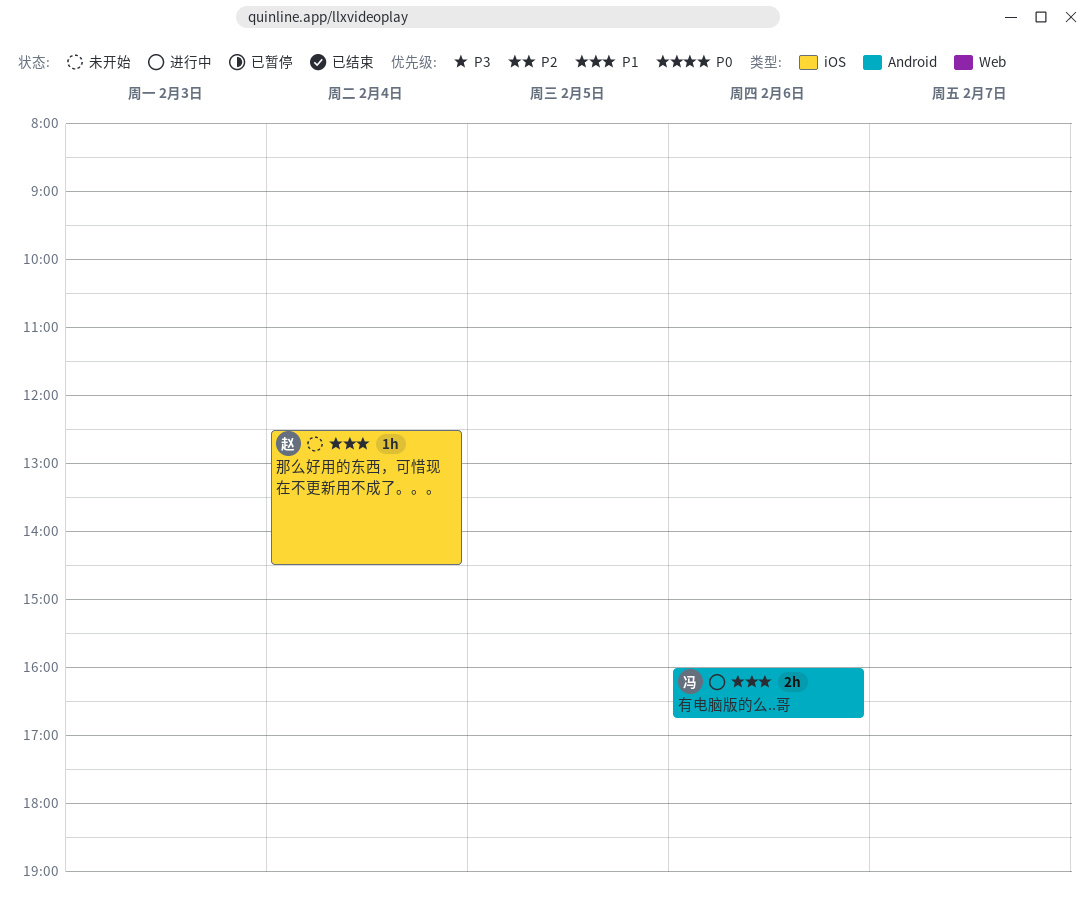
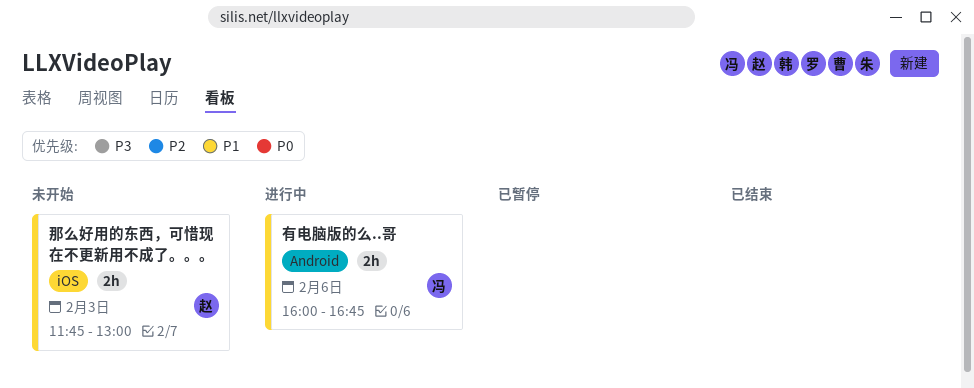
那么好用的东西，可惜现在不更新用不成了。。。, estimate: 1h -> 2h
那么好用的东西，可惜现在不更新用不成了。。。, day: Feb 4 -> Feb 3
那么好用的东西，可惜现在不更新用不成了。。。, begins: 12:30 -> 11:45
那么好用的东西，可惜现在不更新用不成了。。。, ends: 14:30 -> 13:00

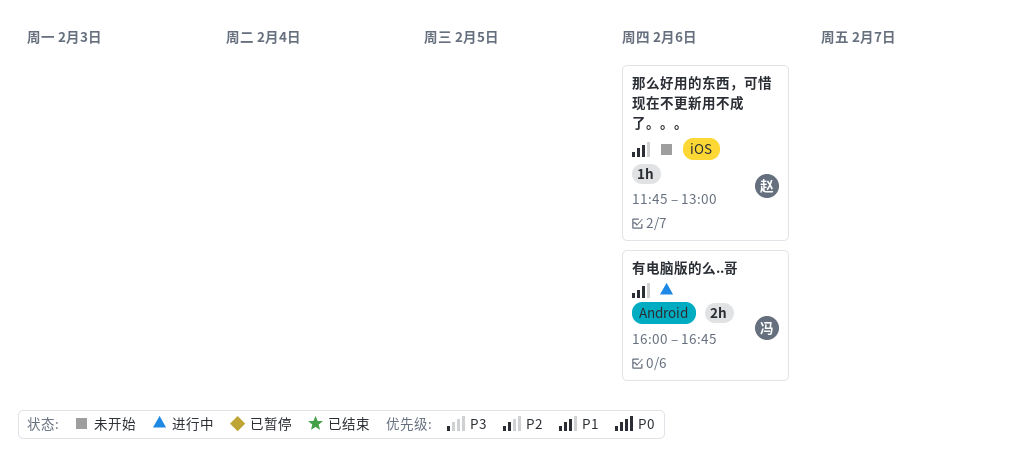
那么好用的东西，可惜现在不更新用不成了。。。, estimate: 2h -> 1h
那么好用的东西，可惜现在不更新用不成了。。。, day: Feb 3 -> Feb 6

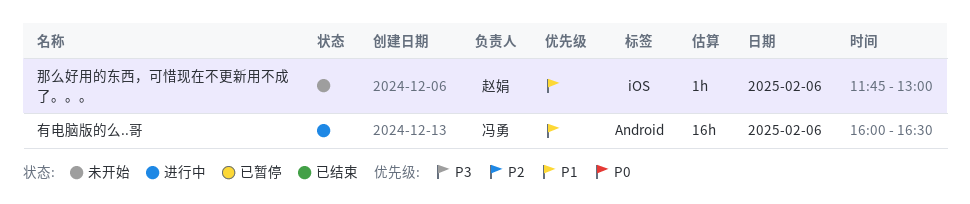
有电脑版的么..哥, estimate: 2h -> 16h
有电脑版的么..哥, ends: 16:45 -> 16:30

